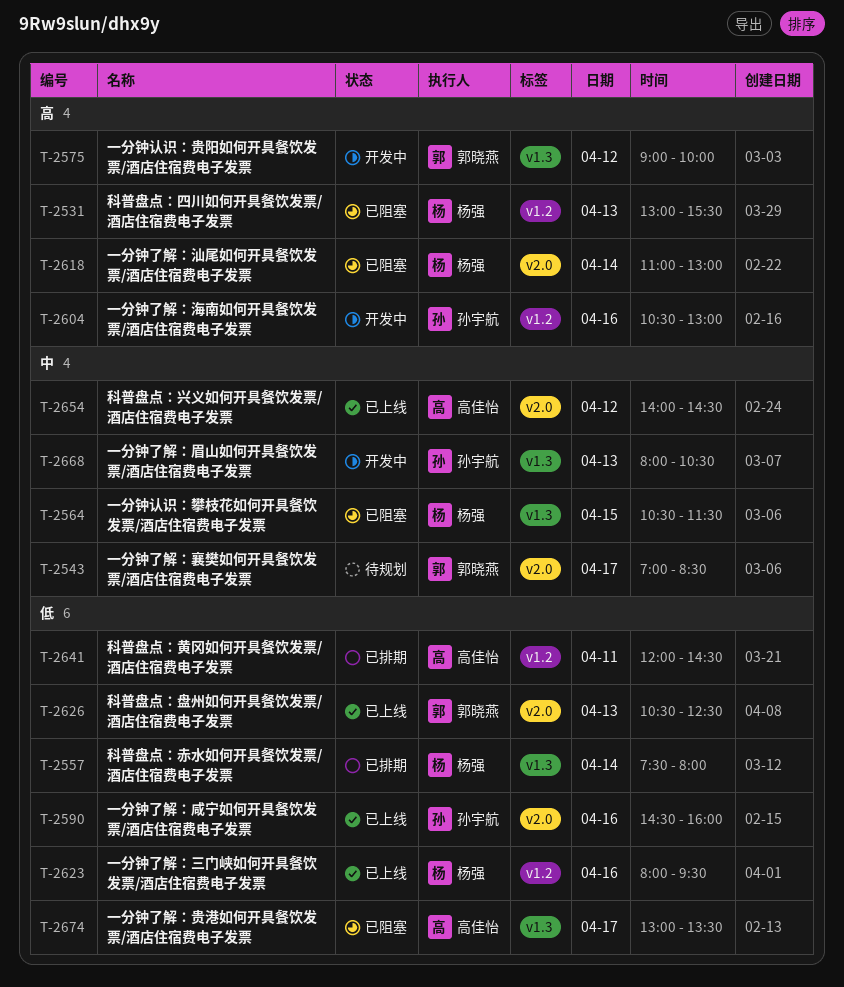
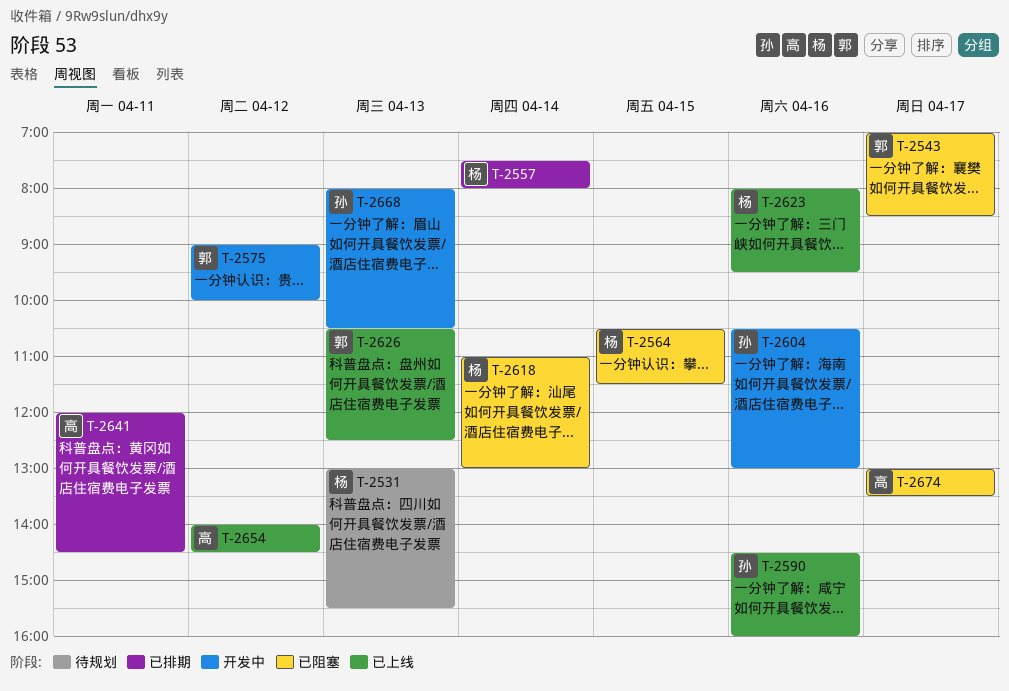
T-2531, status: 已阻塞 -> 待规划
T-2543, status: 待规划 -> 已阻塞

